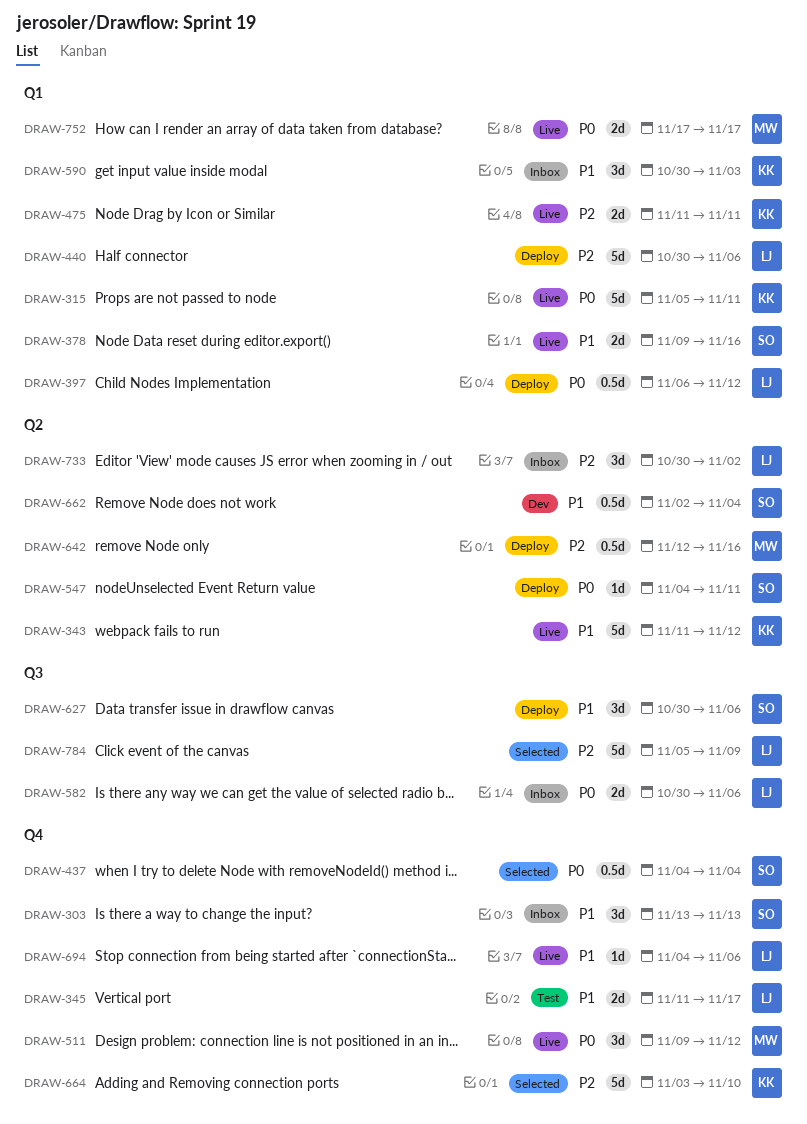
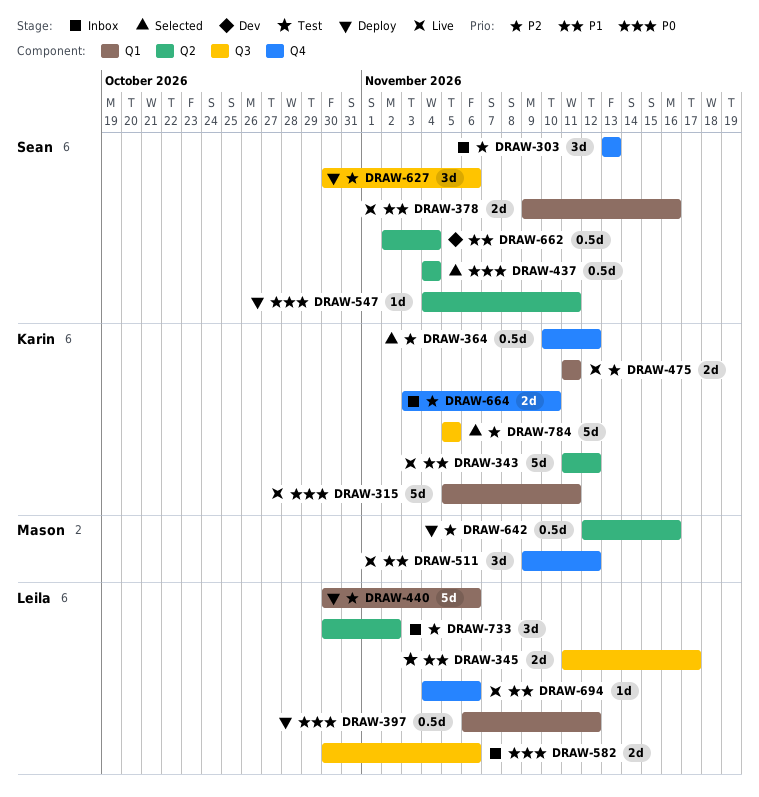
DRAW-303, priority: P1 -> P2
DRAW-345, label: Q4 -> Q3
DRAW-364: none -> present
DRAW-437, label: Q4 -> Q2
DRAW-511, priority: P0 -> P1
DRAW-590: present -> none
DRAW-627, priority: P1 -> P2
DRAW-664, status: Selected -> Inbox
DRAW-664, estimate: 5d -> 2d
DRAW-752: present -> none
DRAW-784, owner: Leila -> Karin
DRAW-784, due: Nov 9 -> Nov 5

